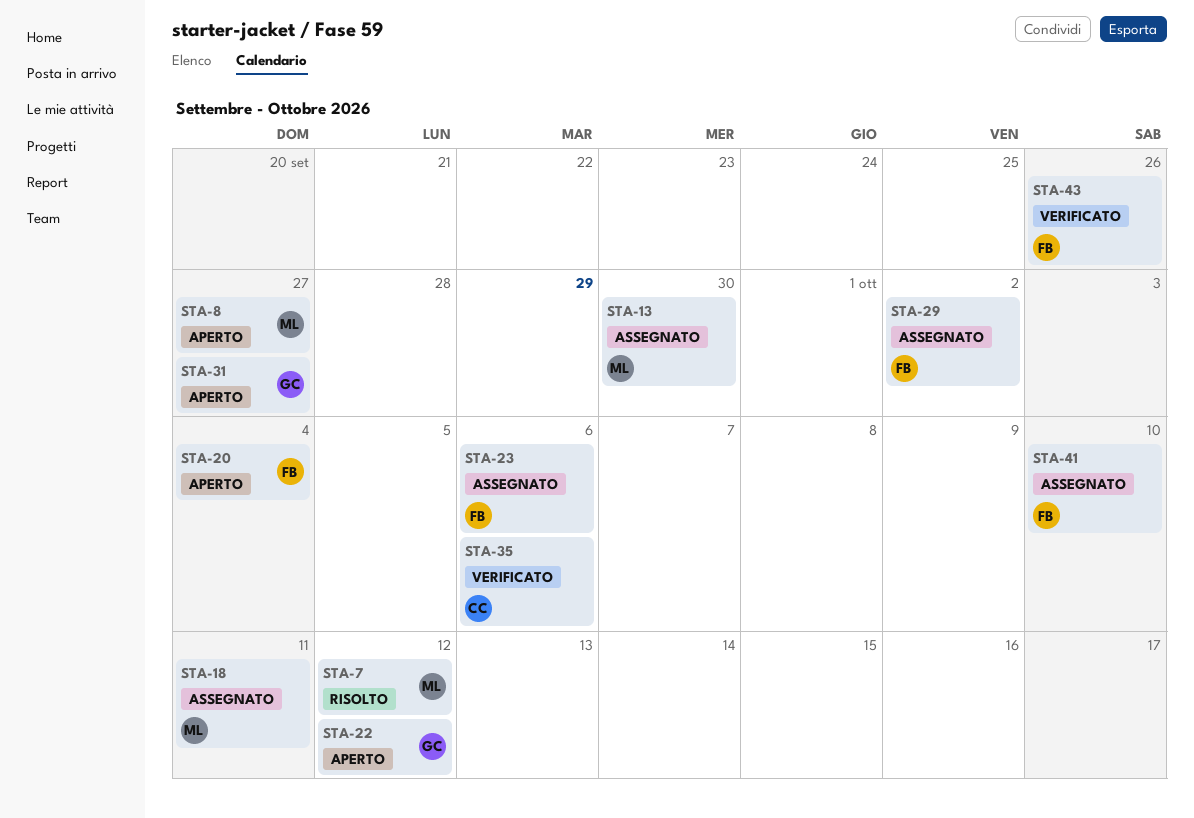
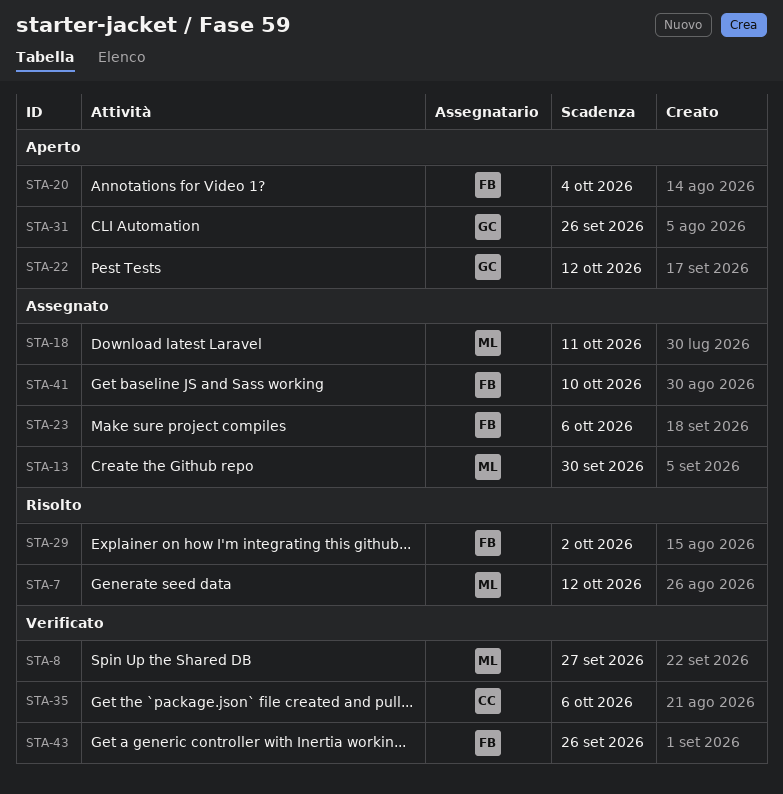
STA-8, status: Aperto -> Verificato
STA-29, status: Assegnato -> Risolto
STA-31, due: Sep 27 -> Sep 26

